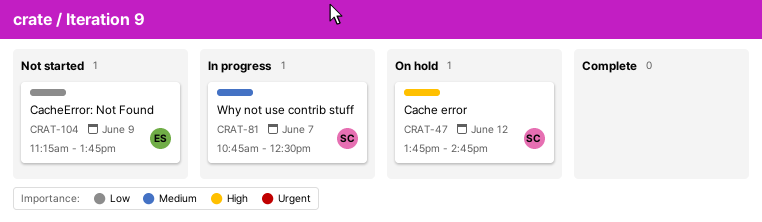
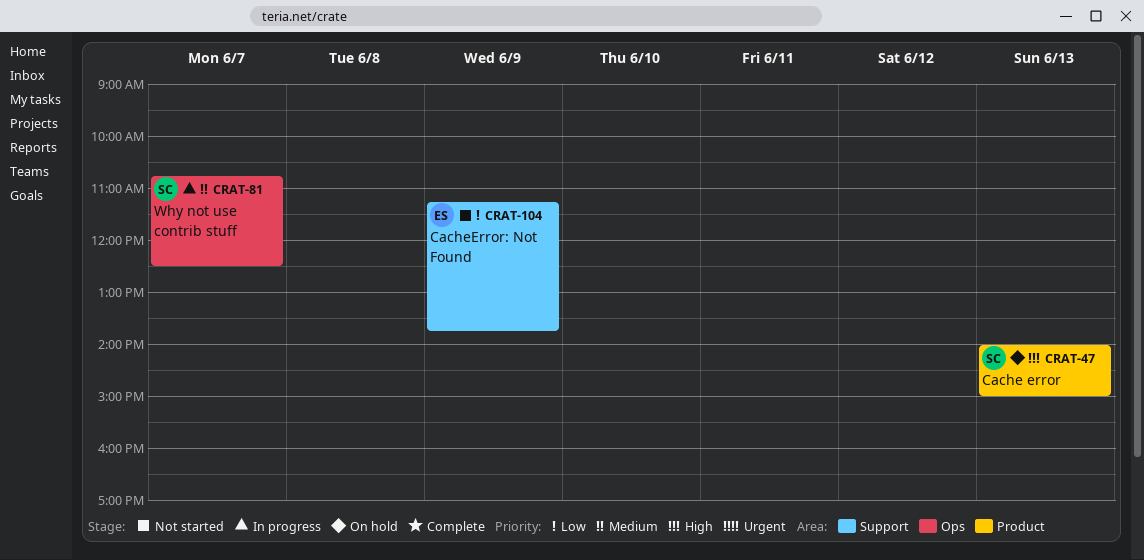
CRAT-47, day: Jun 12 -> Jun 13
CRAT-47, begins: 13:45 -> 14:00
CRAT-47, ends: 14:45 -> 15:00

